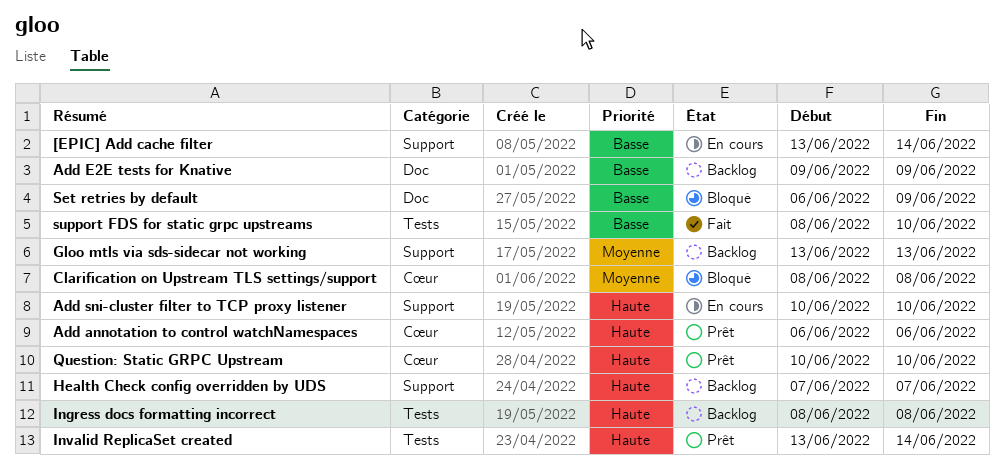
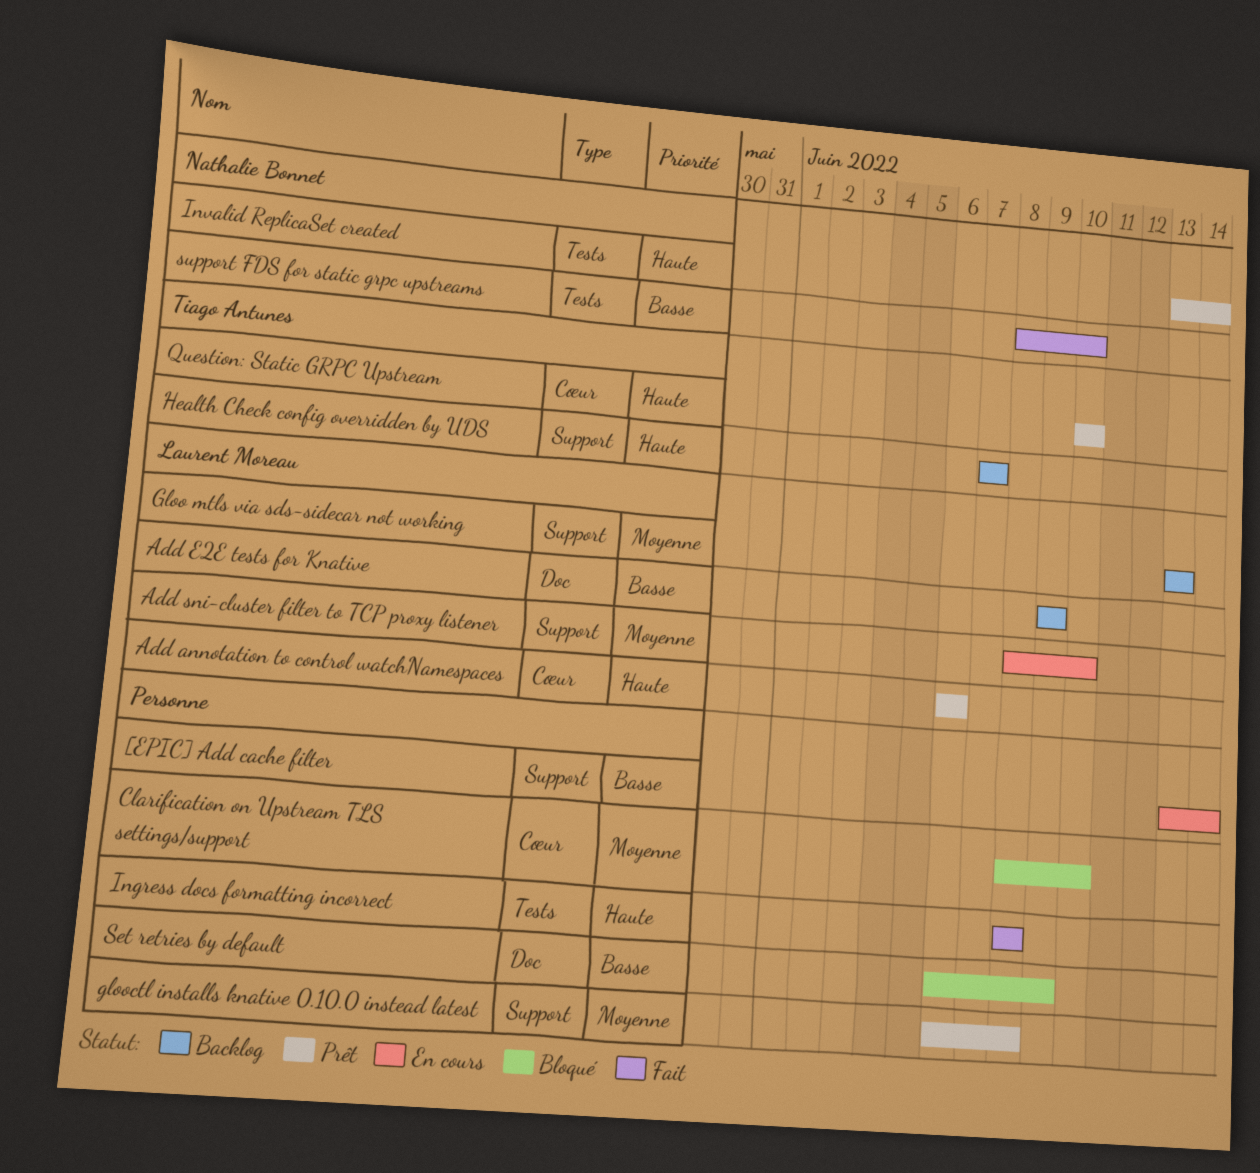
Add sni-cluster filter to TCP proxy listener, priority: Haute -> Moyenne
Add sni-cluster filter to TCP proxy listener, start: Jun 10 -> Jun 8
Clarification on Upstream TLS settings/support, due: Jun 8 -> Jun 10
glooctl installs knative 0.10.0 instead latest: none -> present
Ingress docs formatting incorrect, status: Backlog -> Fait

